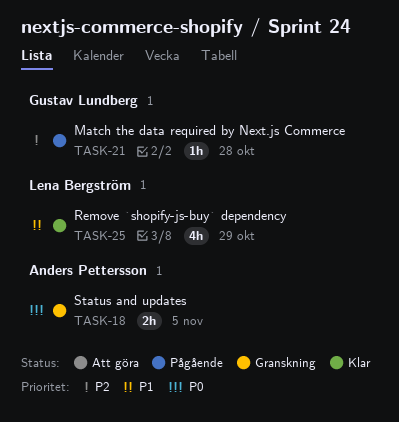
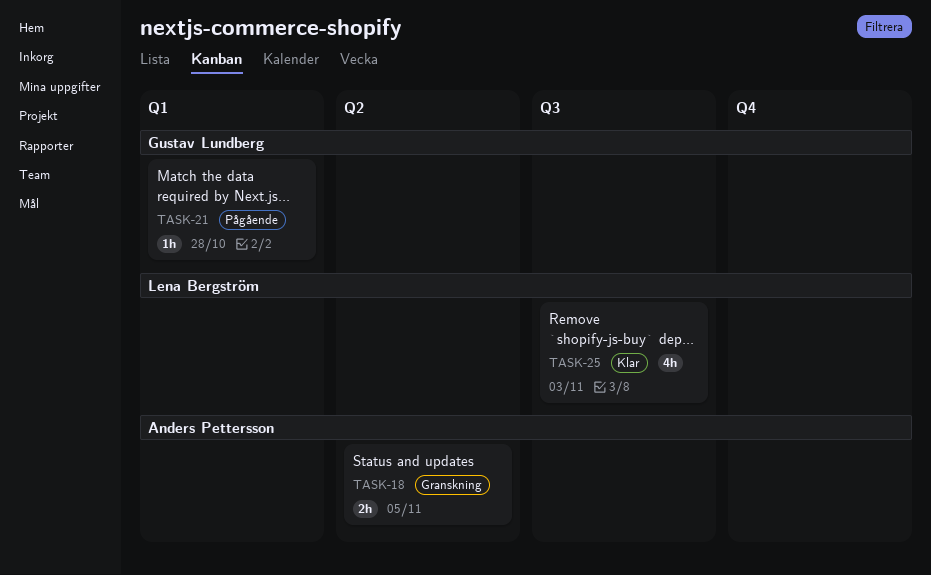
TASK-25, due: Oct 29 -> Nov 3

